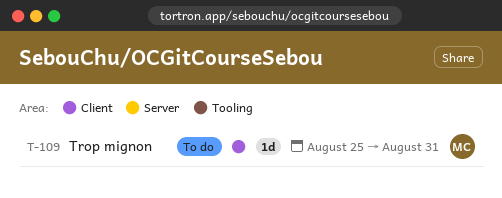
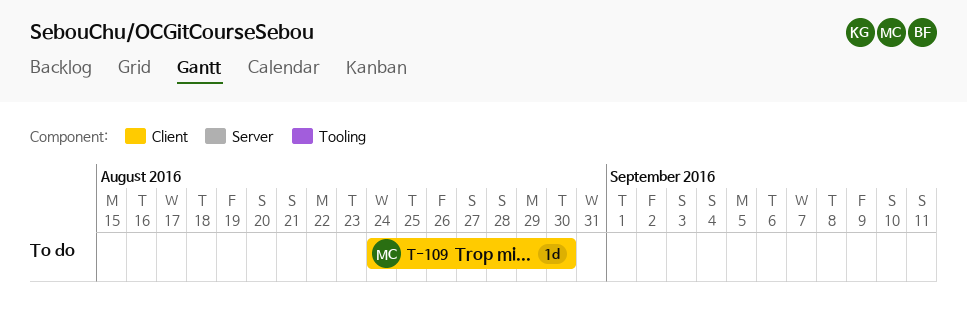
T-109, start: Aug 25 -> Aug 24
T-109, due: Aug 31 -> Aug 30

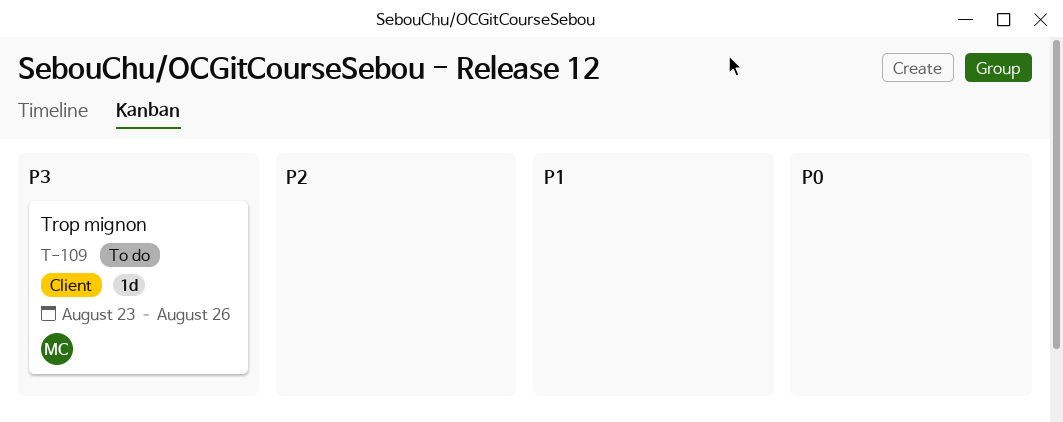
T-109, start: Aug 24 -> Aug 23
T-109, due: Aug 30 -> Aug 26

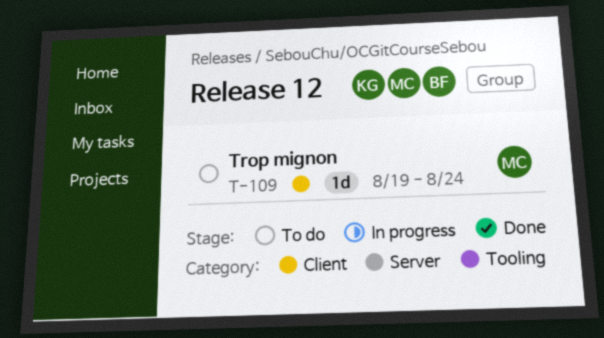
T-109, start: Aug 23 -> Aug 19
T-109, due: Aug 26 -> Aug 24

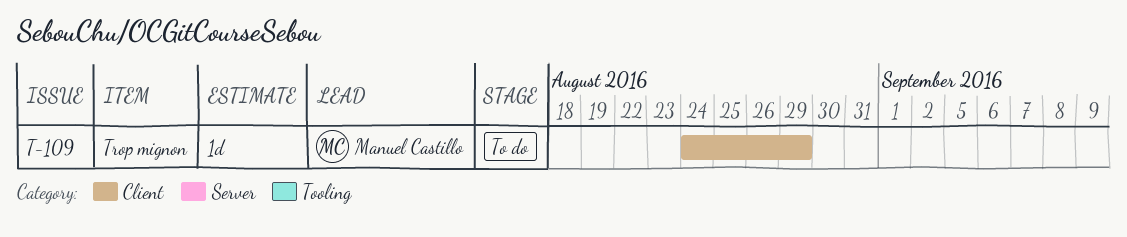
T-109, start: Aug 19 -> Aug 24
T-109, due: Aug 24 -> Aug 29

